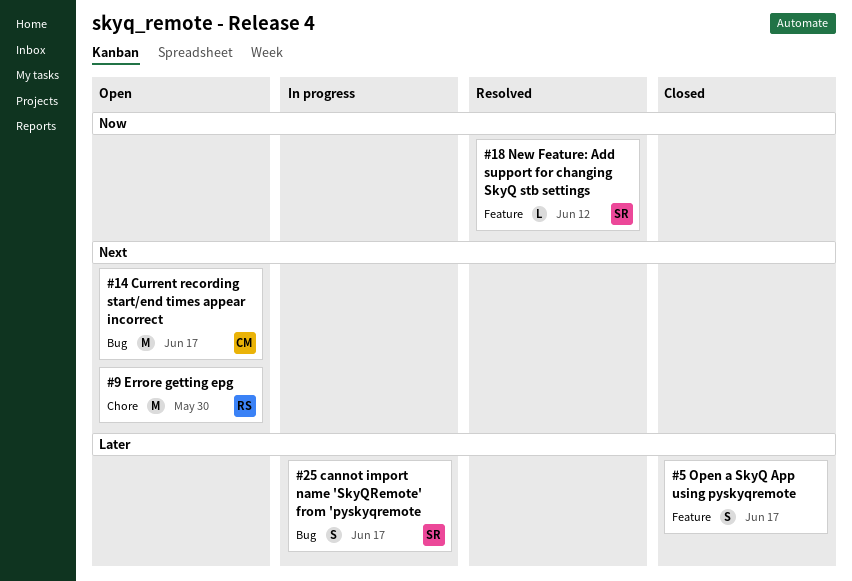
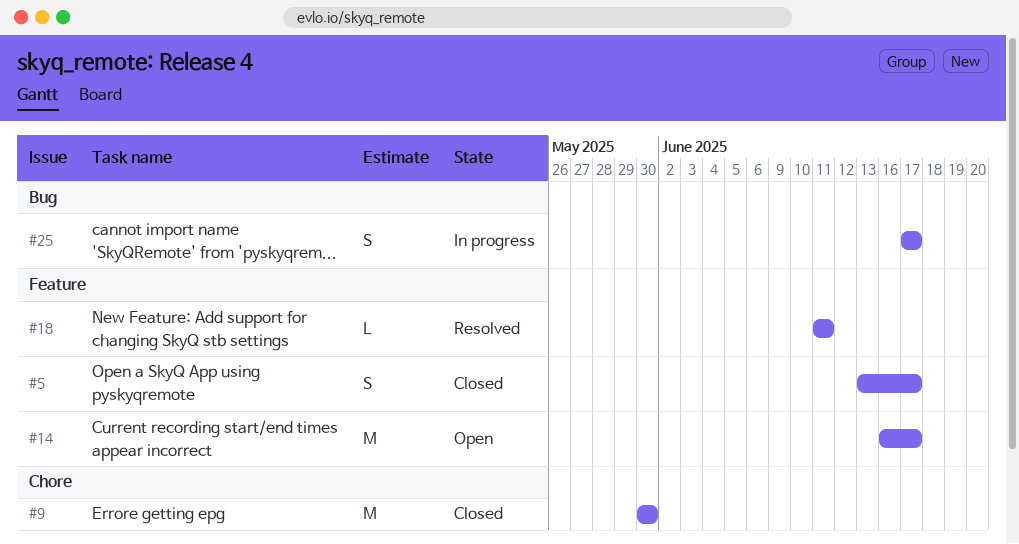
#9, status: Open -> Closed
#14, label: Bug -> Feature
#18, due: Jun 12 -> Jun 11

